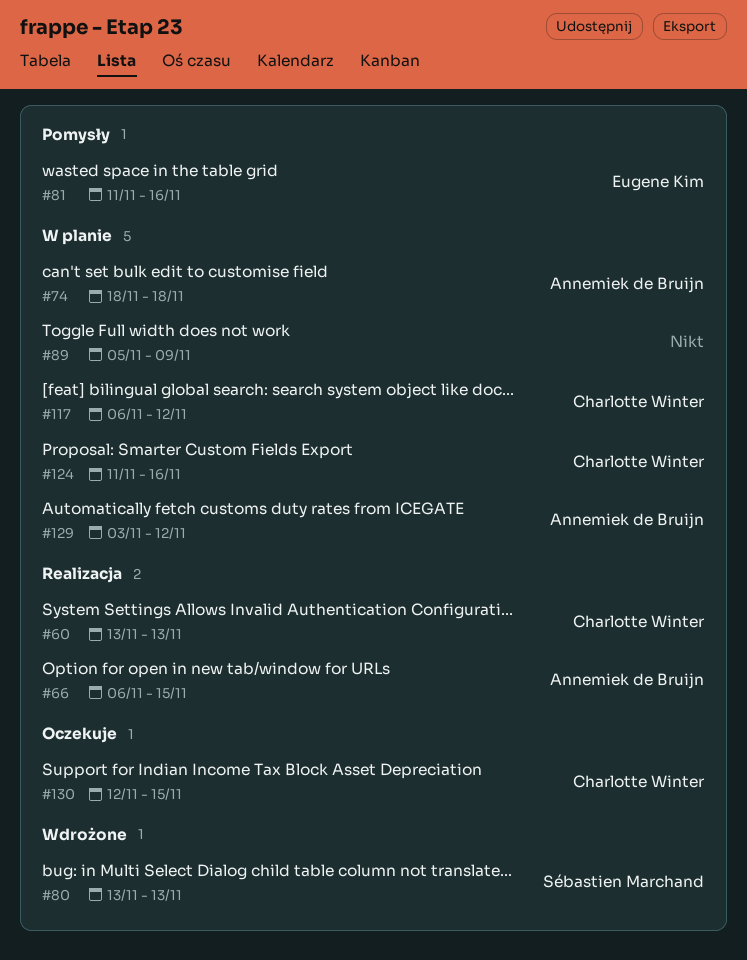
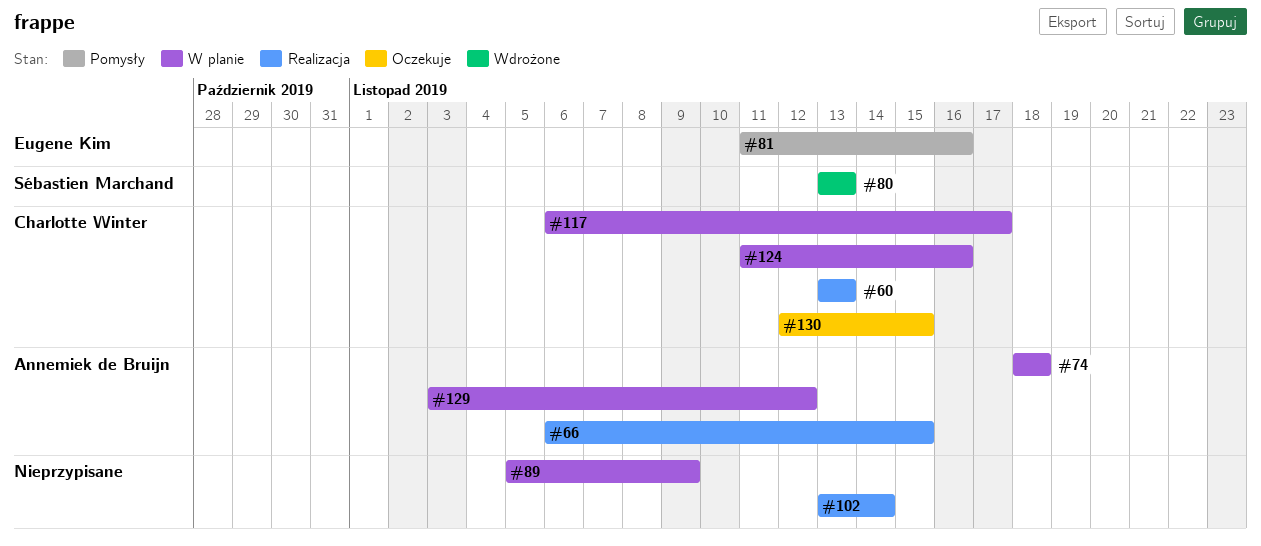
#102: none -> present
#117, due: Nov 12 -> Nov 17

